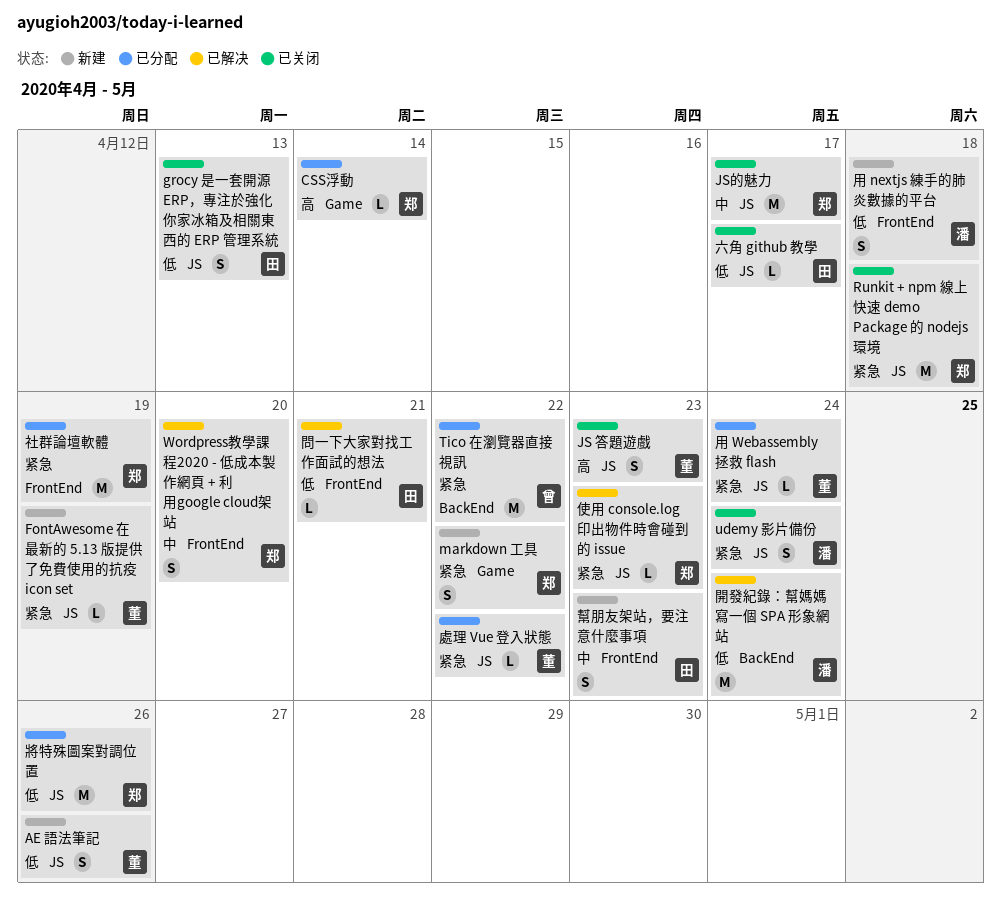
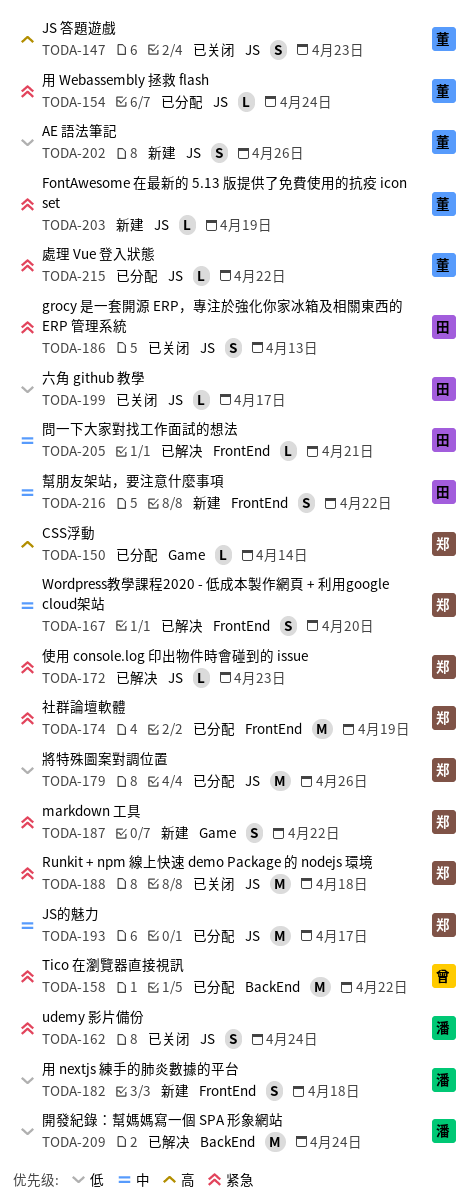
grocy 是一套開源 ERP，專注於強化你家冰箱及相關東西的 ERP 管理系統, priority: 低 -> 紧急
JS的魅力, status: 已关闭 -> 已分配
問一下大家對找工作面試的想法, priority: 低 -> 中
幫朋友架站，要注意什麼事項, due: Apr 23 -> Apr 22

